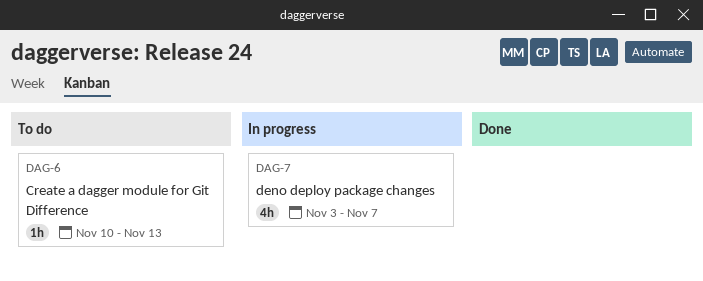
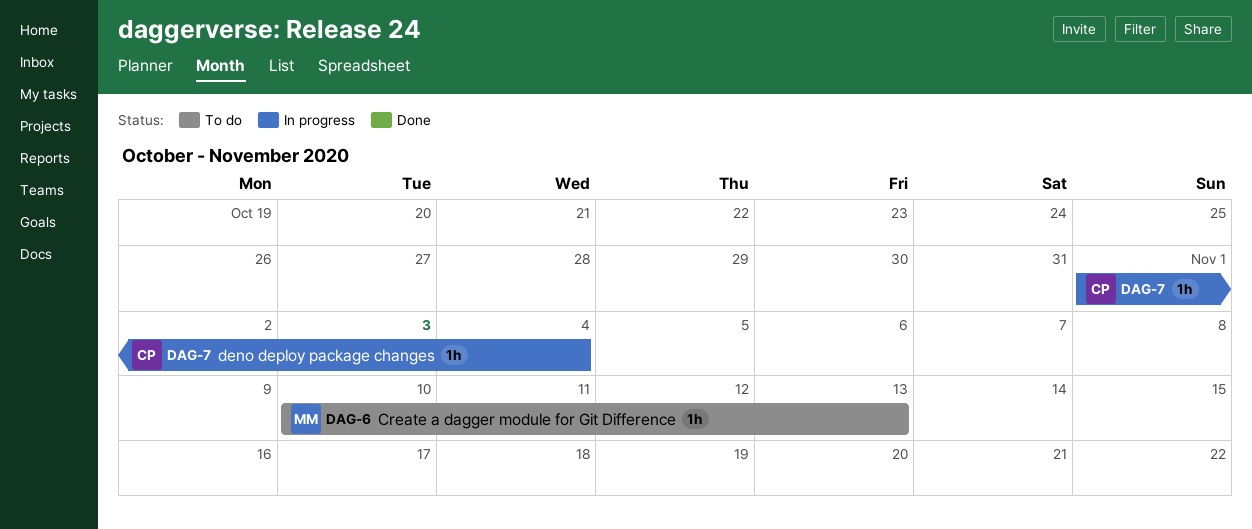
DAG-7, estimate: 4h -> 1h
DAG-7, start: Nov 3 -> Nov 1
DAG-7, due: Nov 7 -> Nov 4

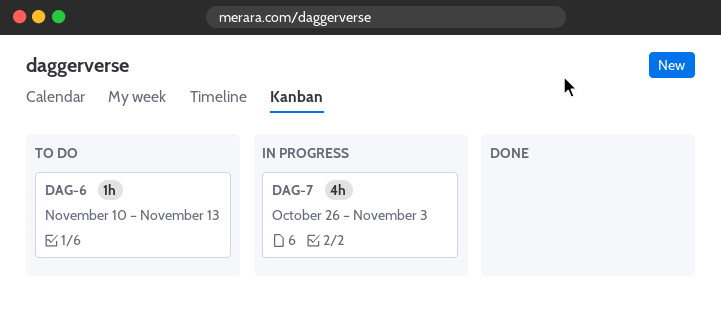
DAG-7, estimate: 1h -> 4h
DAG-7, start: Nov 1 -> Oct 26
DAG-7, due: Nov 4 -> Nov 3

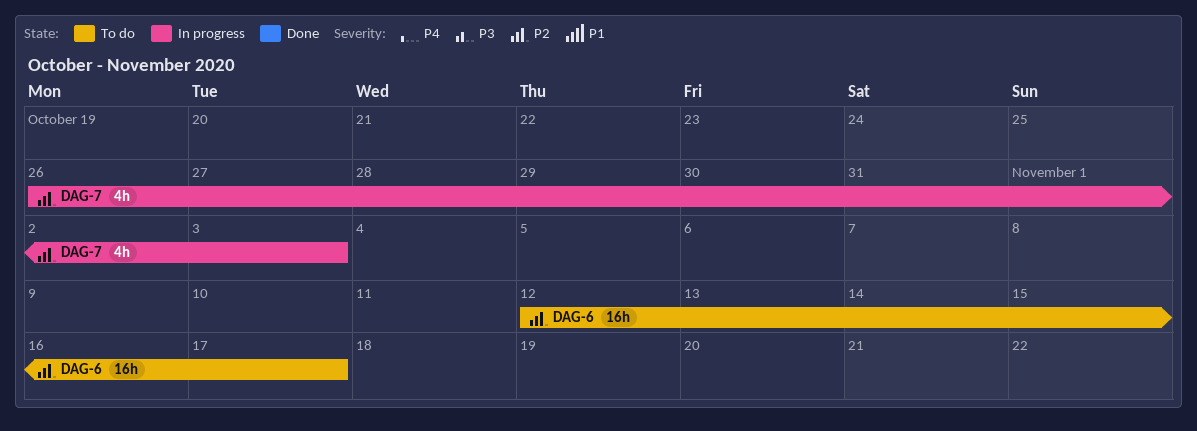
DAG-6, estimate: 1h -> 16h
DAG-6, start: Nov 10 -> Nov 12
DAG-6, due: Nov 13 -> Nov 17

